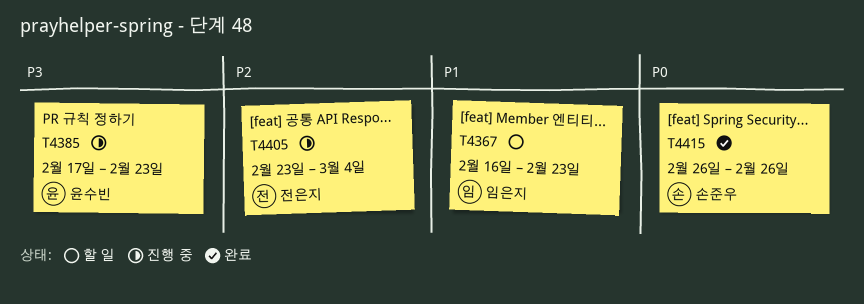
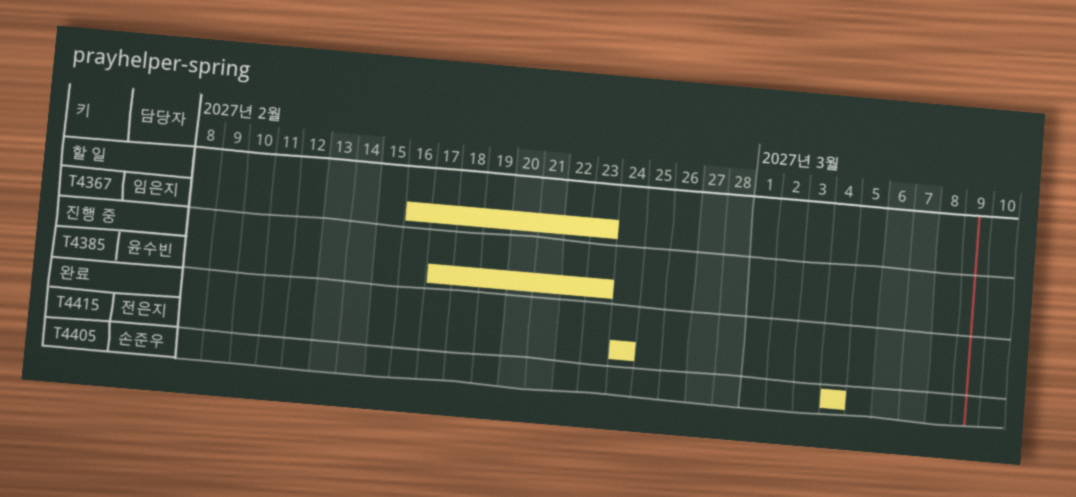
T4405, status: 진행 중 -> 완료
T4405, owner: 전은지 -> 손준우
T4405, start: Feb 23 -> Mar 4
T4415, owner: 손준우 -> 전은지
T4415, start: Feb 26 -> Feb 24
T4415, due: Feb 26 -> Feb 24

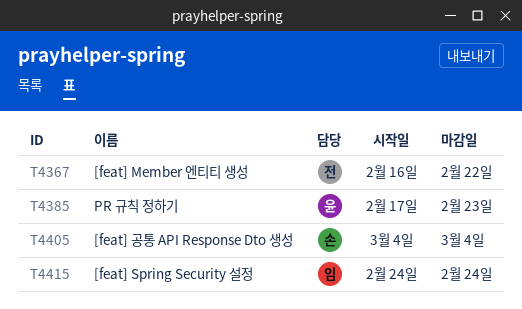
T4367, owner: 임은지 -> 전은지
T4367, due: Feb 23 -> Feb 22
T4415, owner: 전은지 -> 임은지

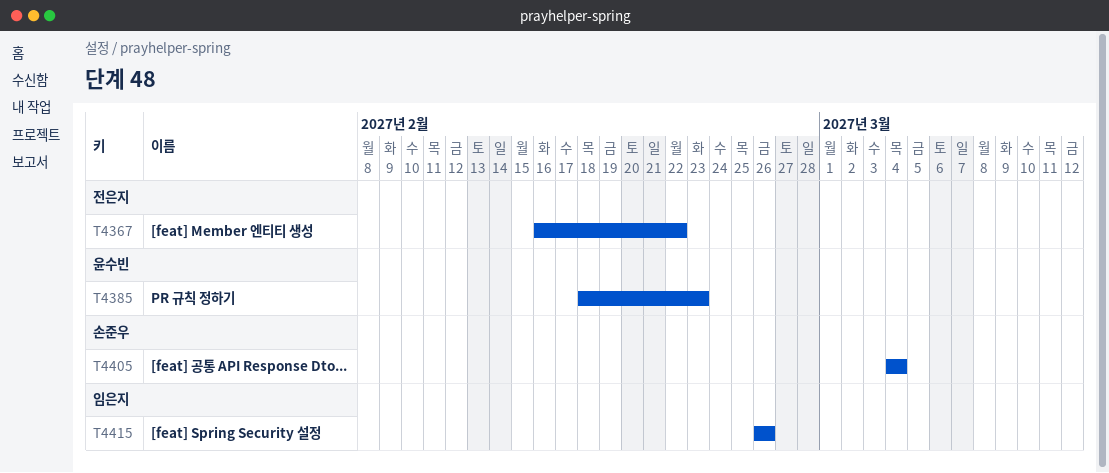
T4385, start: Feb 17 -> Feb 18
T4415, start: Feb 24 -> Feb 26
T4415, due: Feb 24 -> Feb 26

